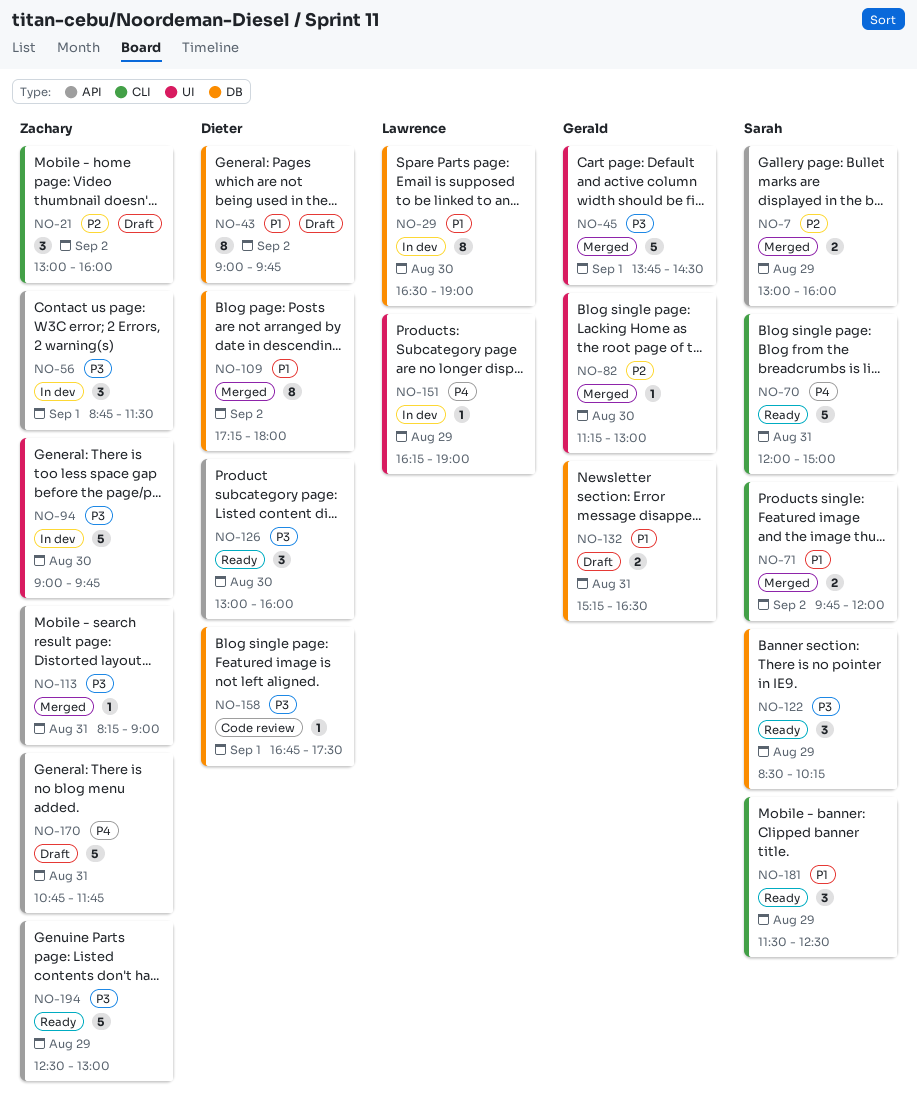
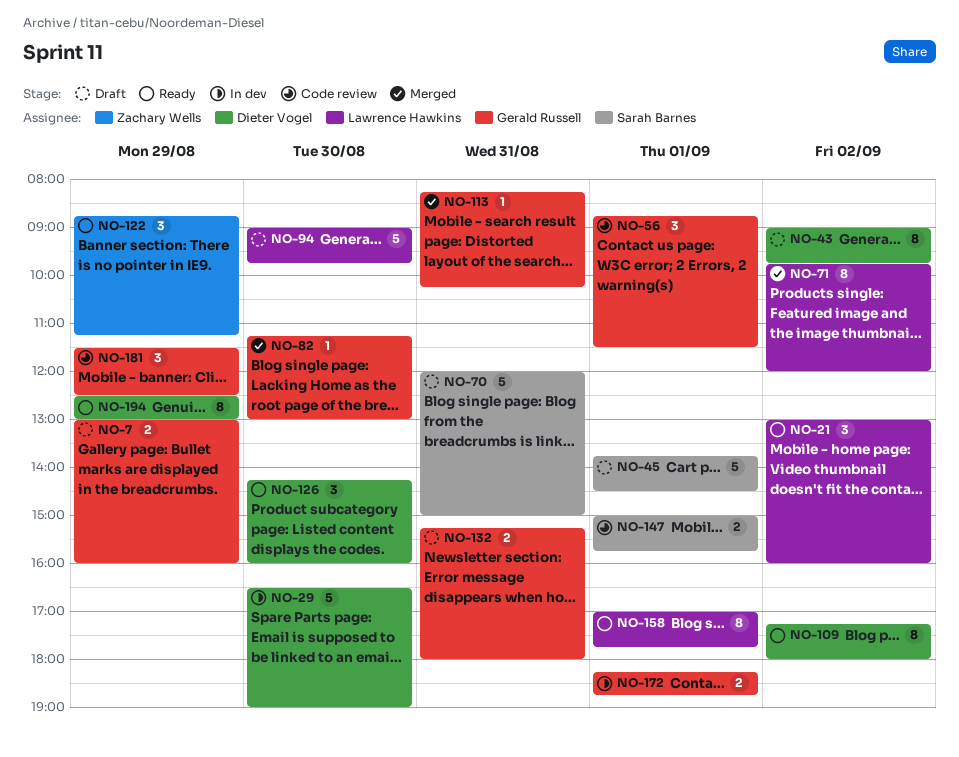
NO-7, status: Merged -> Draft
NO-7, owner: Sarah Barnes -> Gerald Russell
NO-21, status: Draft -> Ready
NO-21, owner: Zachary Wells -> Lawrence Hawkins
NO-29, owner: Lawrence Hawkins -> Dieter Vogel
NO-29, estimate: 8 -> 5
NO-45, status: Merged -> Draft
NO-45, owner: Gerald Russell -> Sarah Barnes
NO-56, status: In dev -> Code review
NO-56, owner: Zachary Wells -> Gerald Russell
NO-70, status: Ready -> Draft
NO-71, owner: Sarah Barnes -> Lawrence Hawkins
NO-71, estimate: 2 -> 8
NO-94, status: In dev -> Draft
NO-94, owner: Zachary Wells -> Lawrence Hawkins
NO-109, status: Merged -> Ready
NO-113, owner: Zachary Wells -> Gerald Russell
NO-113, ends: 09:00 -> 10:15
NO-122, owner: Sarah Barnes -> Zachary Wells
NO-122, begins: 08:30 -> 08:45
NO-122, ends: 10:15 -> 11:15
NO-126, begins: 13:00 -> 14:15
NO-132, ends: 16:30 -> 18:00
NO-147: none -> present
NO-151: present -> none
NO-158, status: Code review -> Ready
NO-158, owner: Dieter Vogel -> Lawrence Hawkins
NO-158, estimate: 1 -> 8
NO-158, begins: 16:45 -> 17:00
NO-158, ends: 17:30 -> 17:45
NO-170: present -> none
NO-172: none -> present
NO-181, status: Ready -> Code review
NO-181, owner: Sarah Barnes -> Gerald Russell
NO-194, owner: Zachary Wells -> Dieter Vogel
NO-194, estimate: 5 -> 8

